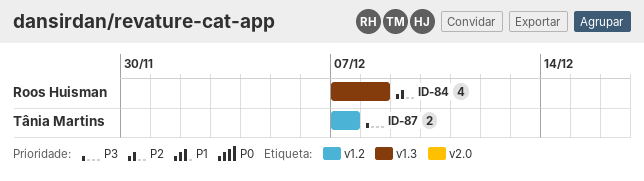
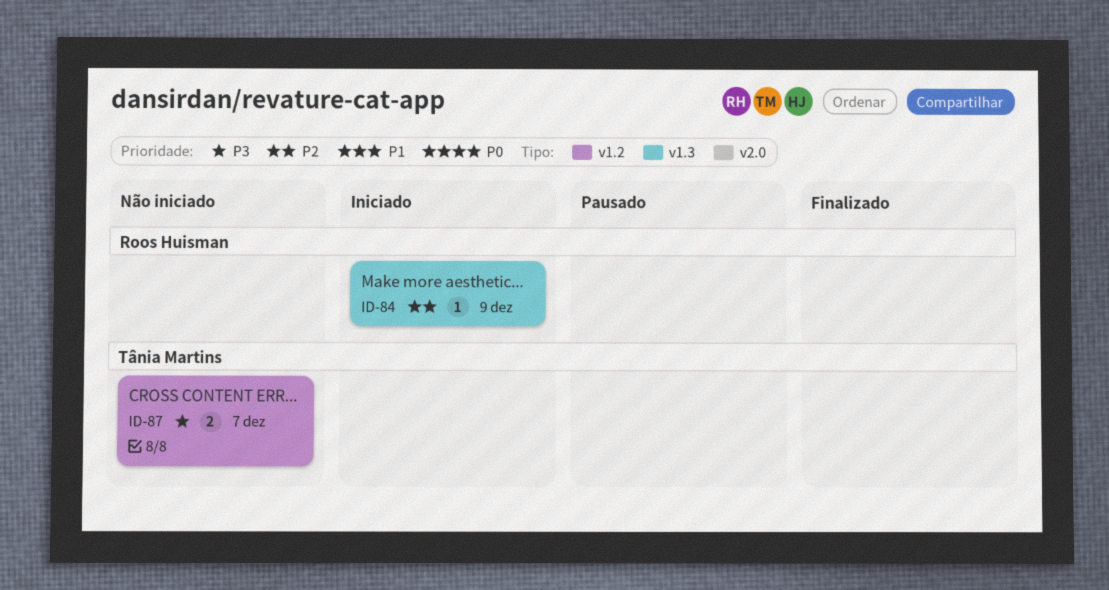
ID-84, estimate: 4 -> 1
ID-84, due: Dec 8 -> Dec 9

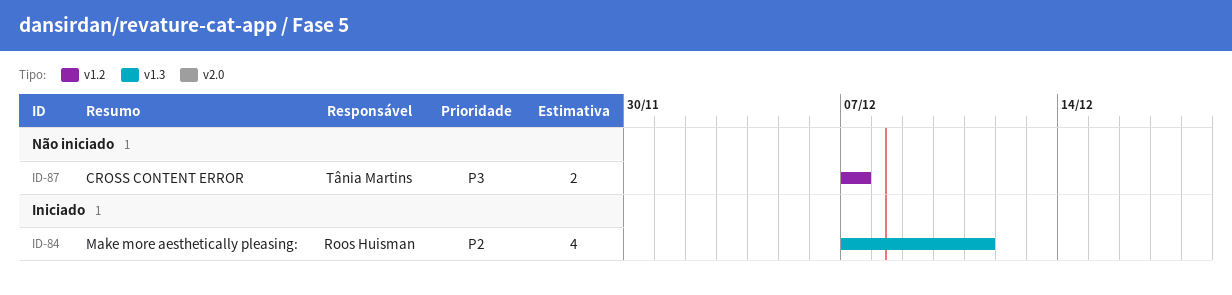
ID-84, estimate: 1 -> 4
ID-84, due: Dec 9 -> Dec 11

